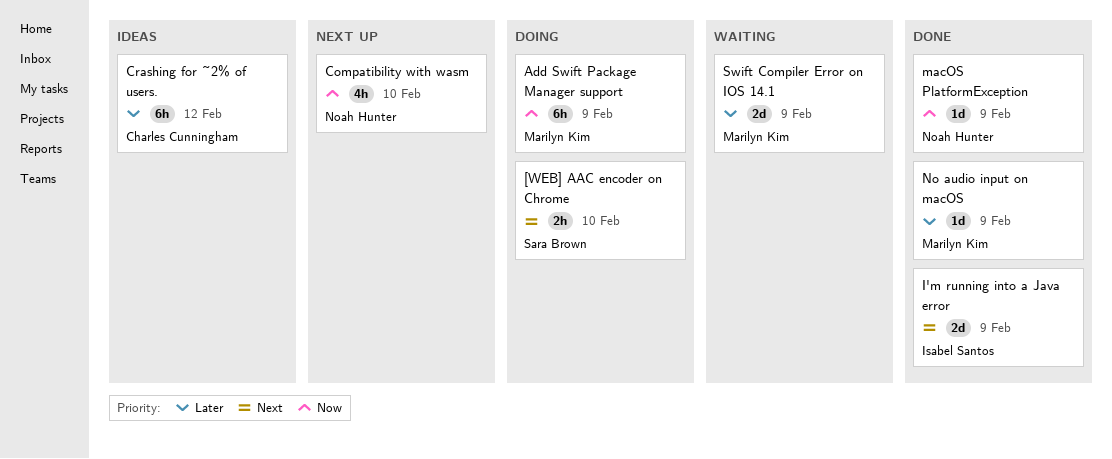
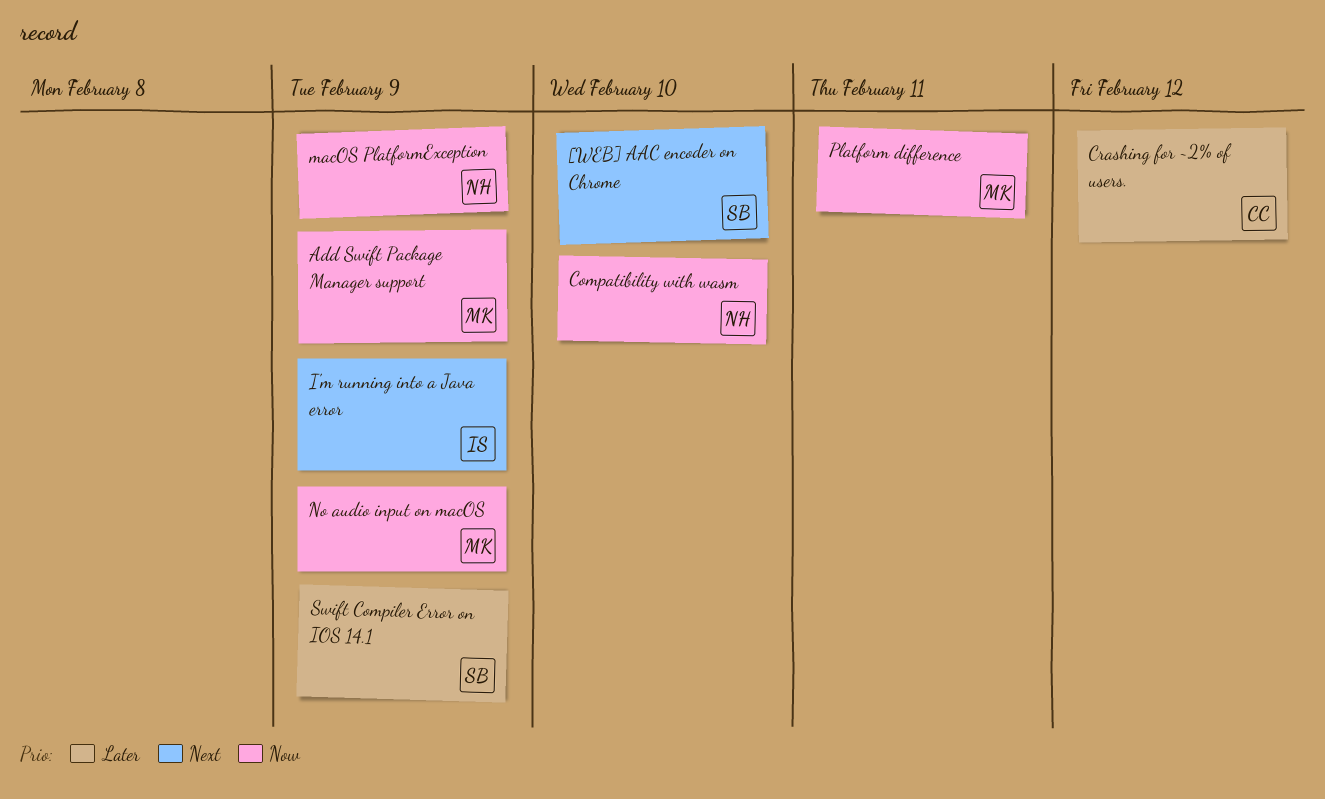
No audio input on macOS, priority: Later -> Now
Platform difference: none -> present
Swift Compiler Error on IOS 14.1, owner: Marilyn Kim -> Sara Brown

